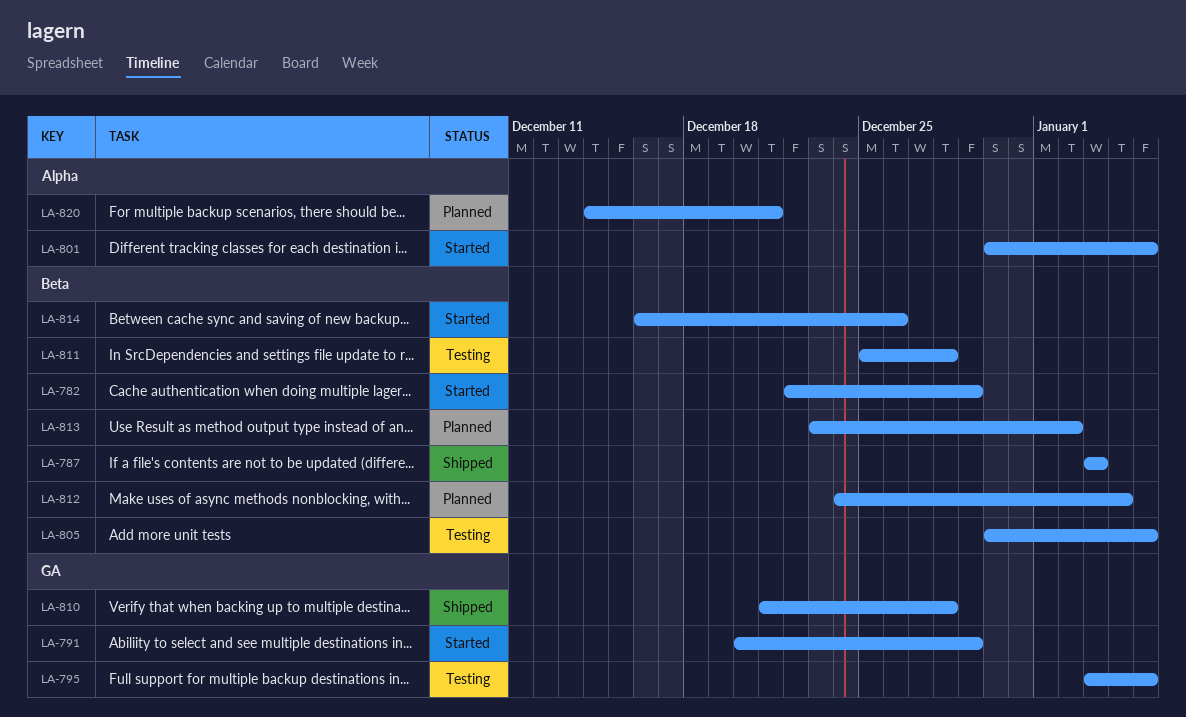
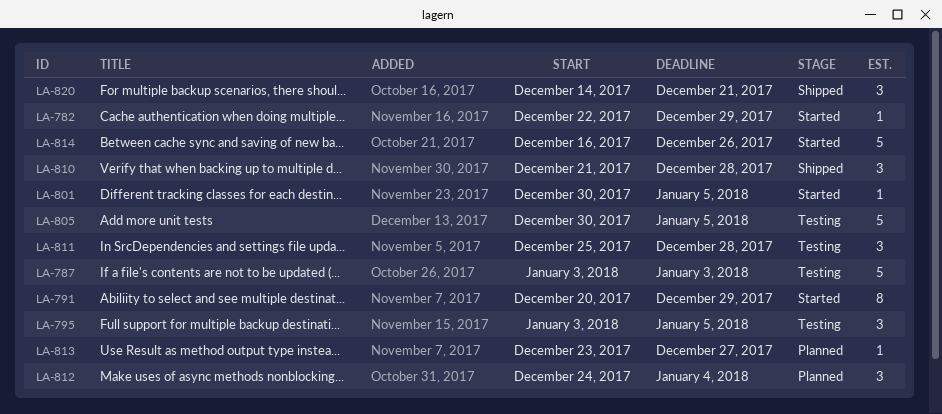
LA-787, status: Shipped -> Testing
LA-813, due: Jan 2 -> Dec 27
LA-820, status: Planned -> Shipped

